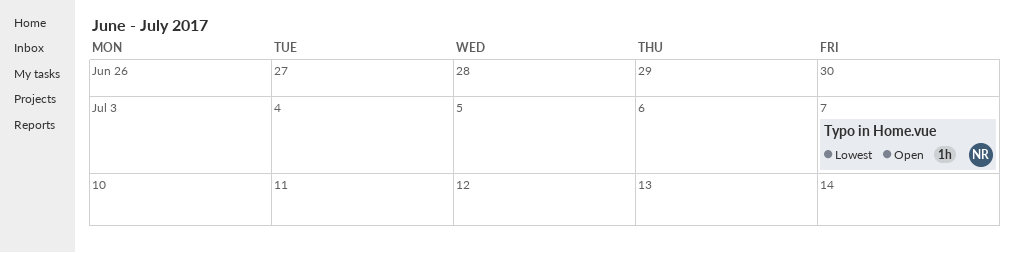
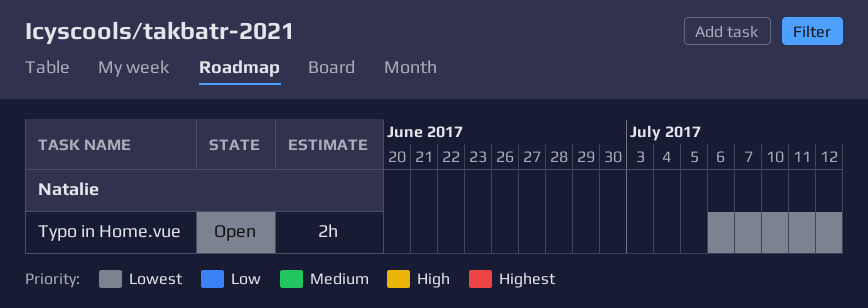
Typo in Home.vue, estimate: 1h -> 2h
Typo in Home.vue, due: Jul 7 -> Jul 12

